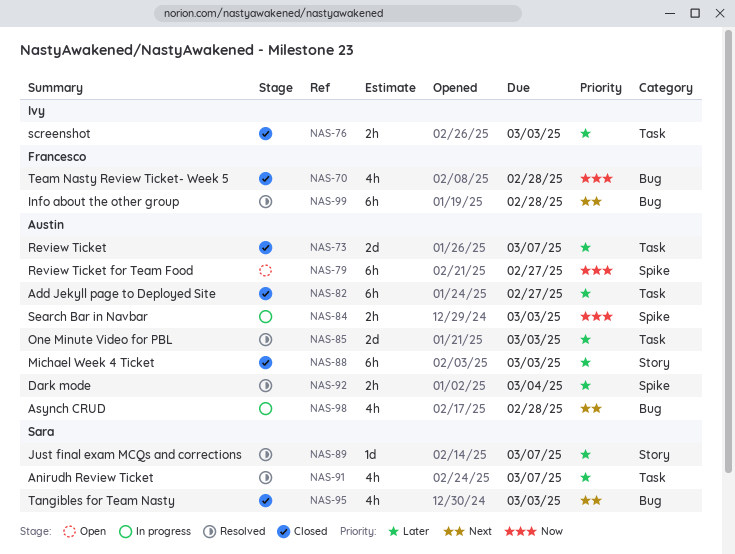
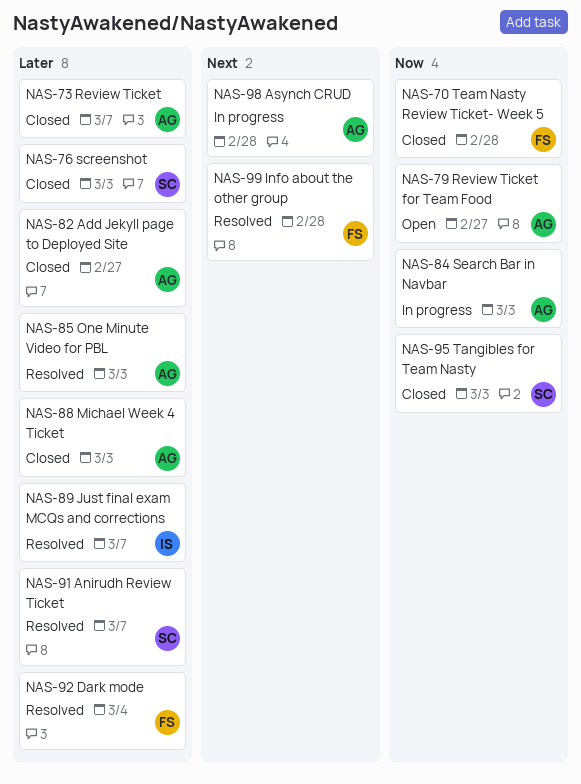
NAS-76, owner: Ivy -> Sara
NAS-89, owner: Sara -> Ivy
NAS-92, owner: Austin -> Francesco
NAS-95, priority: Next -> Now

